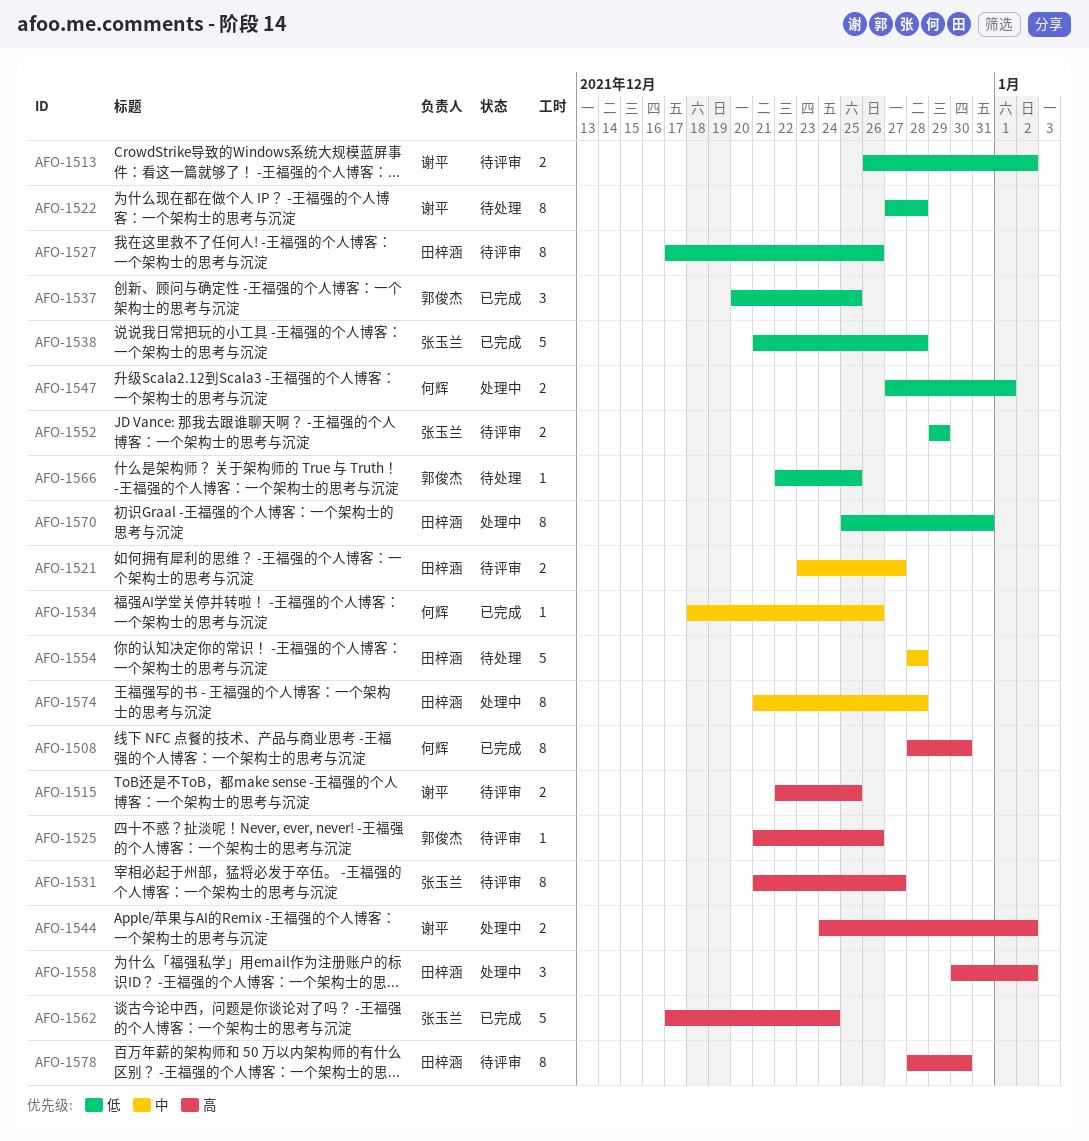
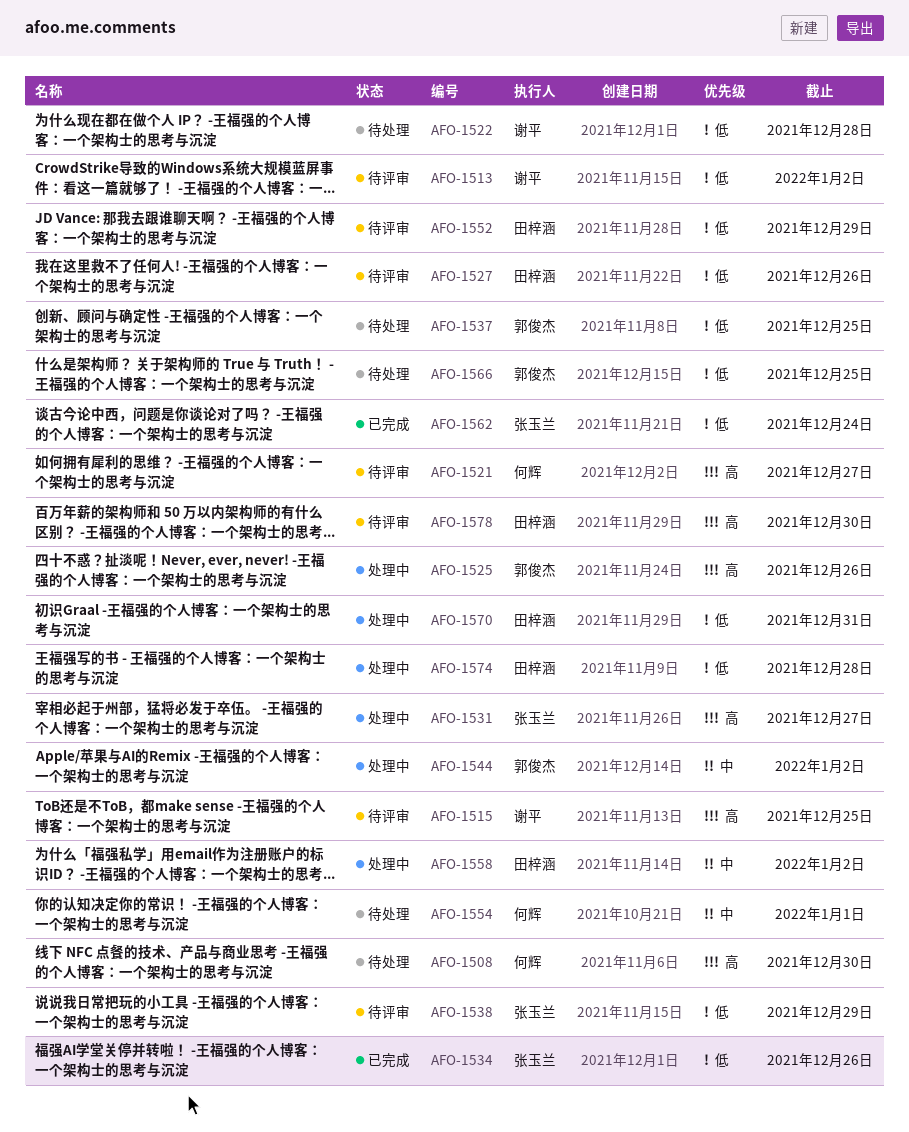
AFO-1508, status: 已完成 -> 待处理
AFO-1521, owner: 田梓涵 -> 何辉
AFO-1521, priority: 中 -> 高
AFO-1525, status: 待评审 -> 处理中
AFO-1531, status: 待评审 -> 处理中
AFO-1534, owner: 何辉 -> 张玉兰
AFO-1534, priority: 中 -> 低
AFO-1537, status: 已完成 -> 待处理
AFO-1538, status: 已完成 -> 待评审
AFO-1538, due: Dec 28 -> Dec 29
AFO-1544, owner: 谢平 -> 郭俊杰
AFO-1544, priority: 高 -> 中
AFO-1547: present -> none
AFO-1552, owner: 张玉兰 -> 田梓涵
AFO-1554, owner: 田梓涵 -> 何辉
AFO-1554, due: Dec 28 -> Jan 1
AFO-1558, priority: 高 -> 中
AFO-1562, priority: 高 -> 低
AFO-1574, priority: 中 -> 低

